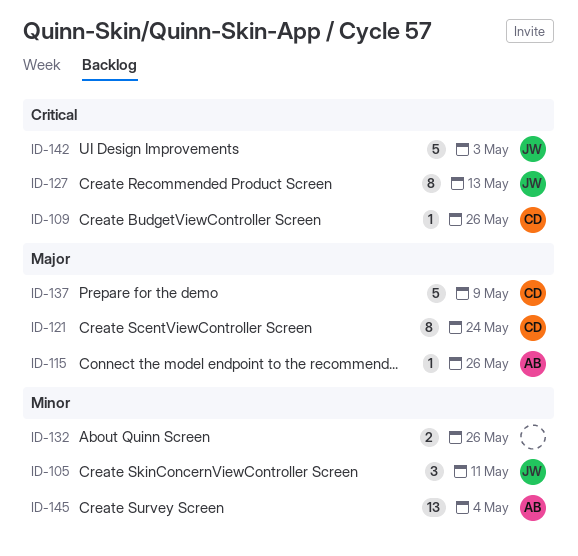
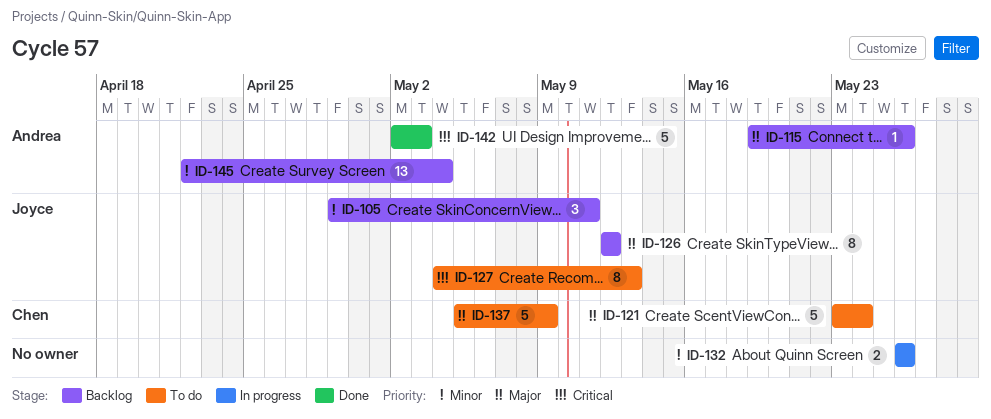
ID-109: present -> none
ID-121, estimate: 8 -> 5
ID-126: none -> present
ID-142, owner: Joyce -> Andrea

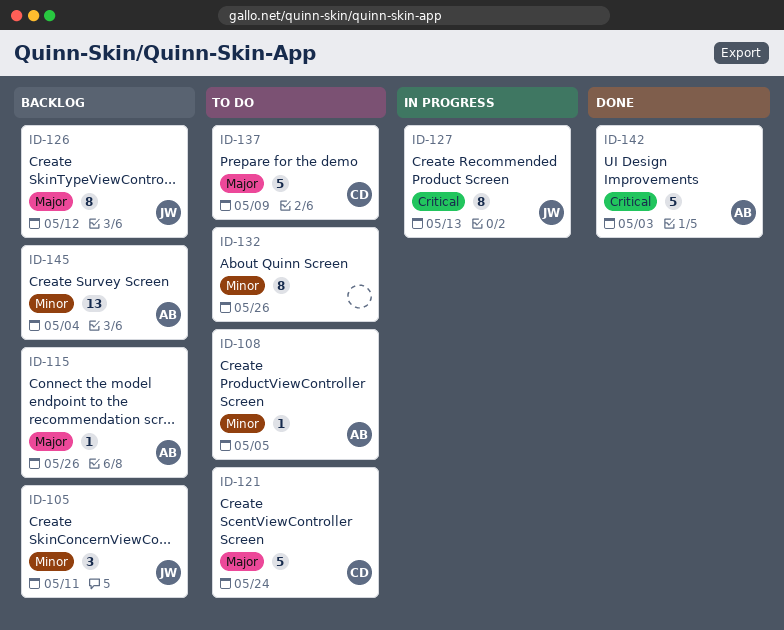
ID-108: none -> present
ID-127, status: To do -> In progress
ID-132, status: In progress -> To do
ID-132, estimate: 2 -> 8

